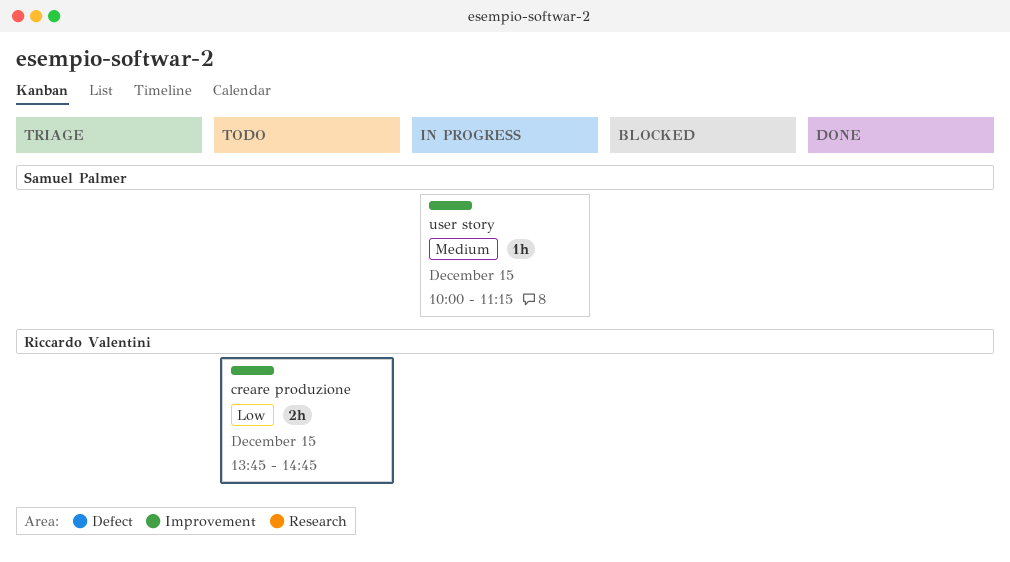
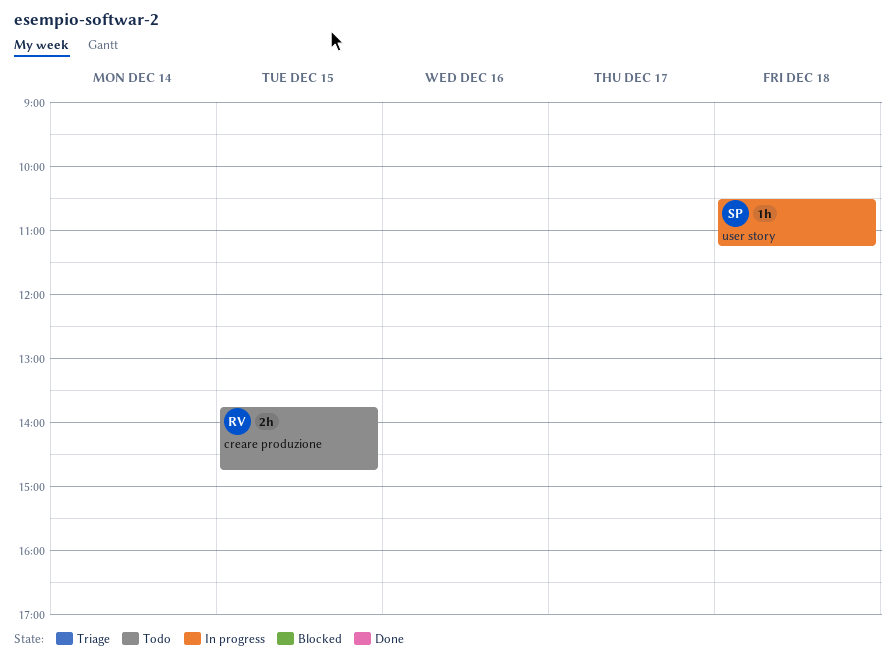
user story, day: Dec 15 -> Dec 18
user story, begins: 10:00 -> 10:30

